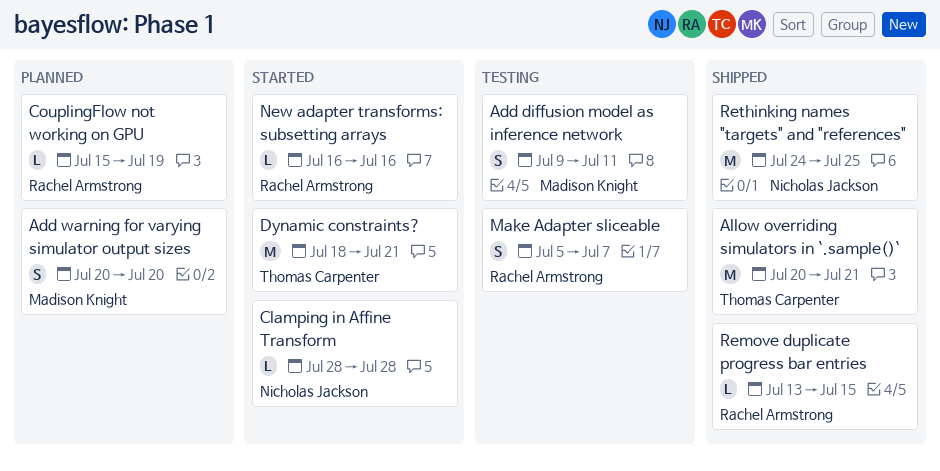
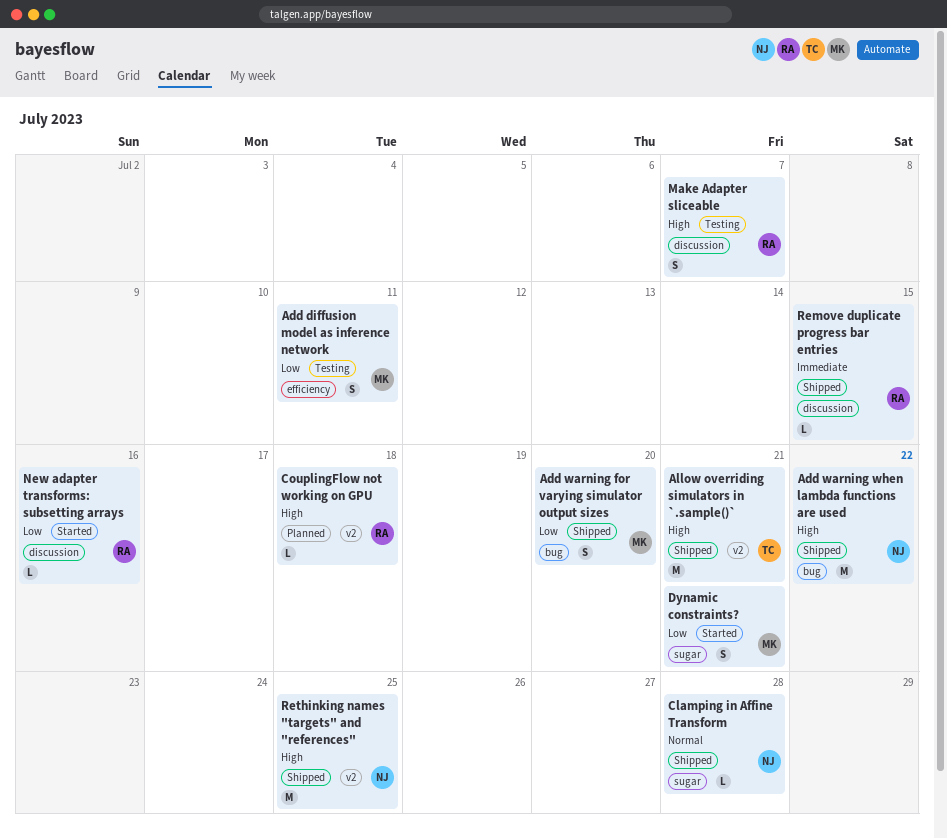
Add warning for varying simulator output sizes, status: Planned -> Shipped
Add warning when lambda functions are used: none -> present
Clamping in Affine Transform, status: Started -> Shipped
CouplingFlow not working on GPU, due: Jul 19 -> Jul 18
Dynamic constraints?, owner: Thomas Carpenter -> Madison Knight
Dynamic constraints?, estimate: M -> S

